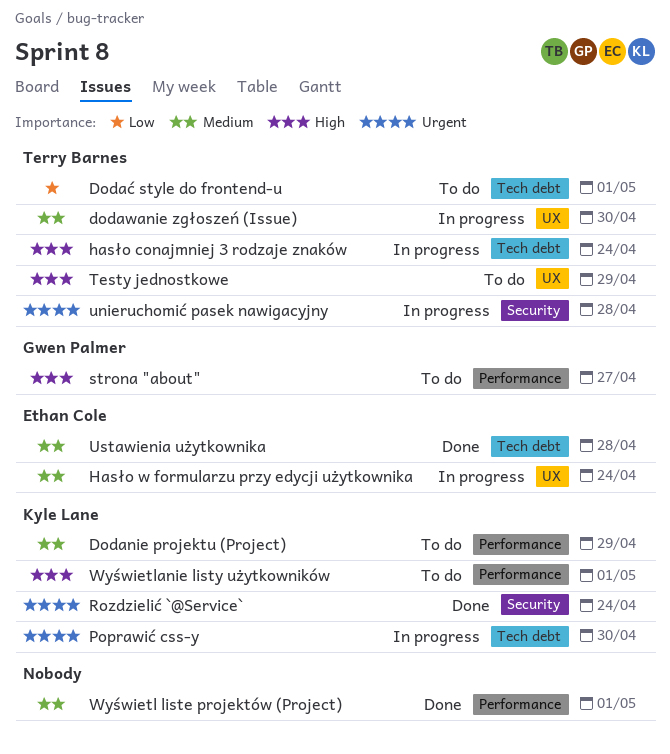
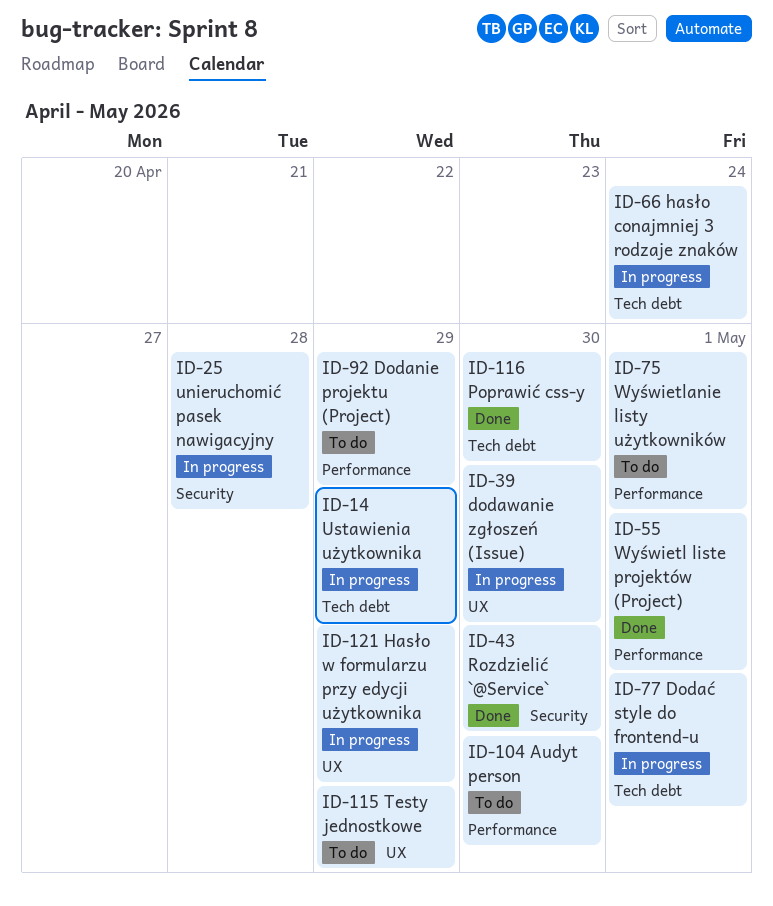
Audyt person: none -> present
Dodać style do frontend-u, status: To do -> In progress
Hasło w formularzu przy edycji użytkownika, due: Apr 24 -> Apr 29
Poprawić css-y, status: In progress -> Done
Rozdzielić `@Service`, due: Apr 24 -> Apr 30
strona "about": present -> none
Ustawienia użytkownika, status: Done -> In progress
Ustawienia użytkownika, due: Apr 28 -> Apr 29

